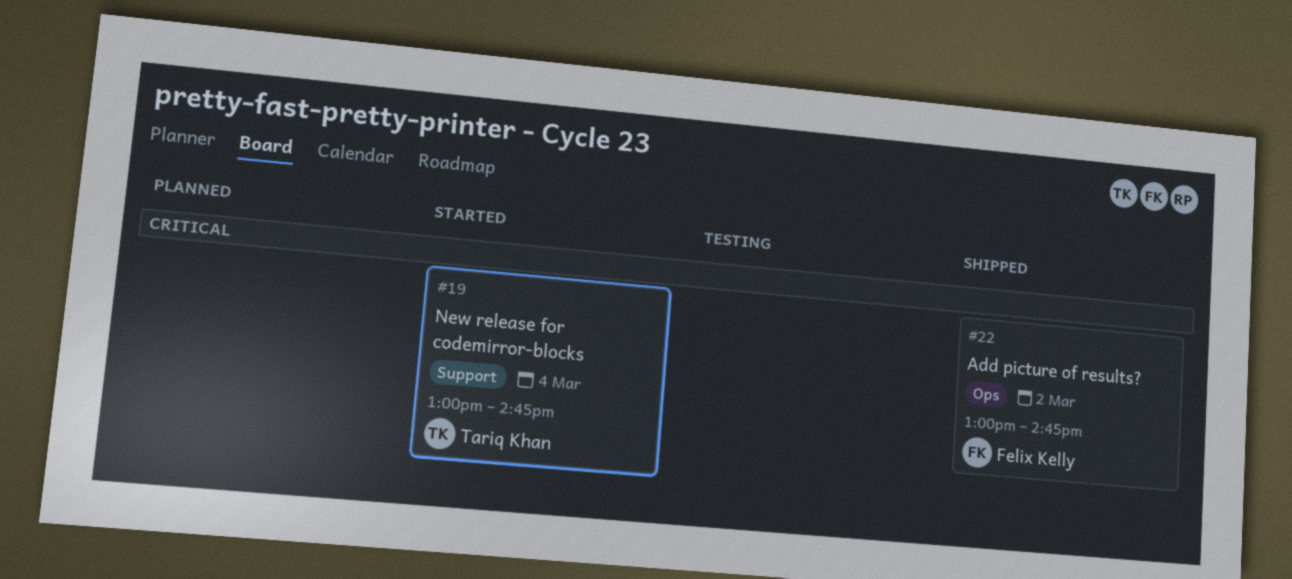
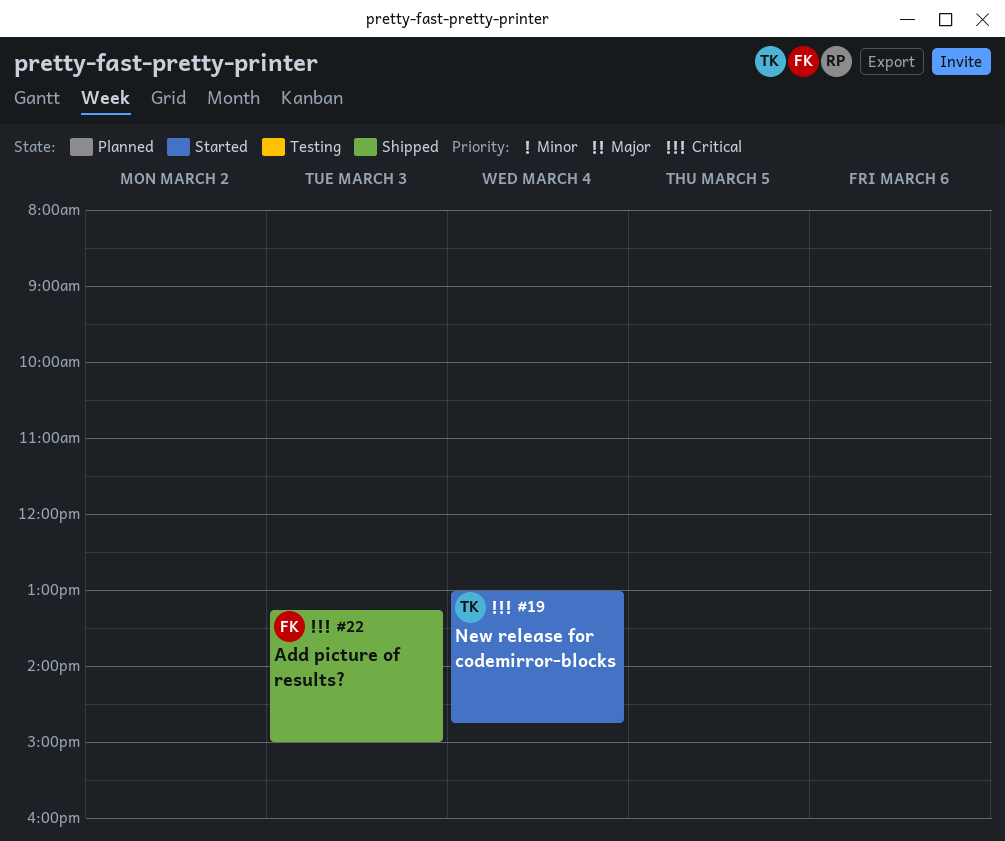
#22, day: Mar 2 -> Mar 3
#22, begins: 13:00 -> 13:15
#22, ends: 14:45 -> 15:00

